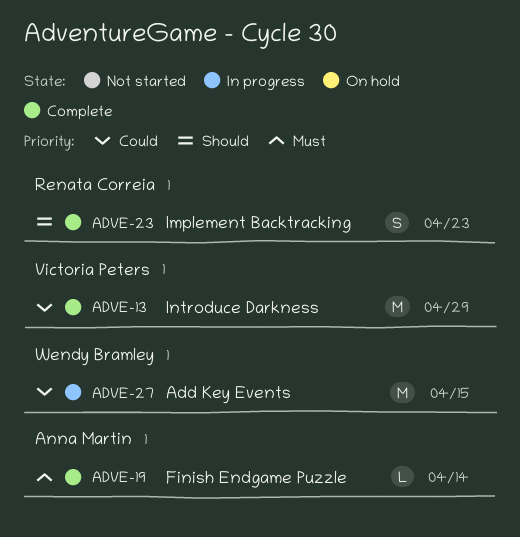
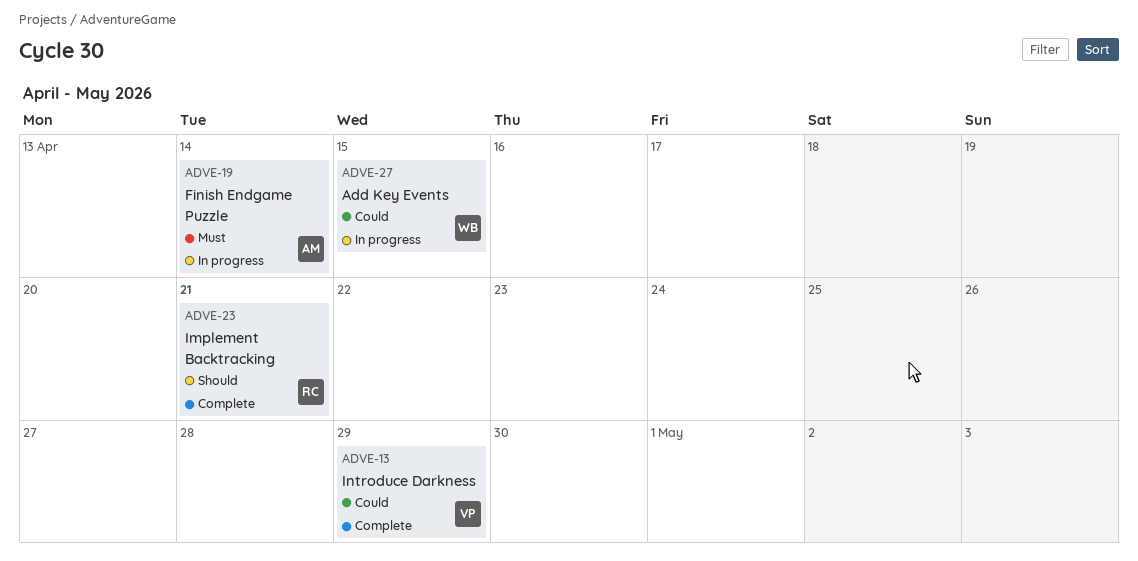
ADVE-19, status: Complete -> In progress
ADVE-23, due: Apr 23 -> Apr 21

